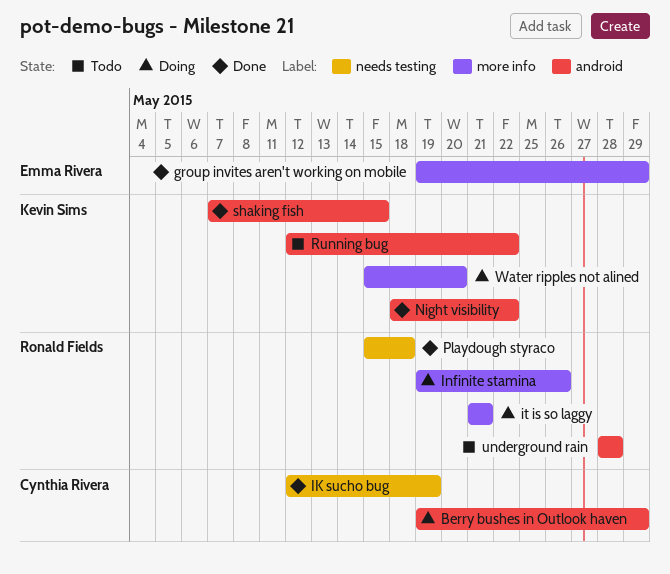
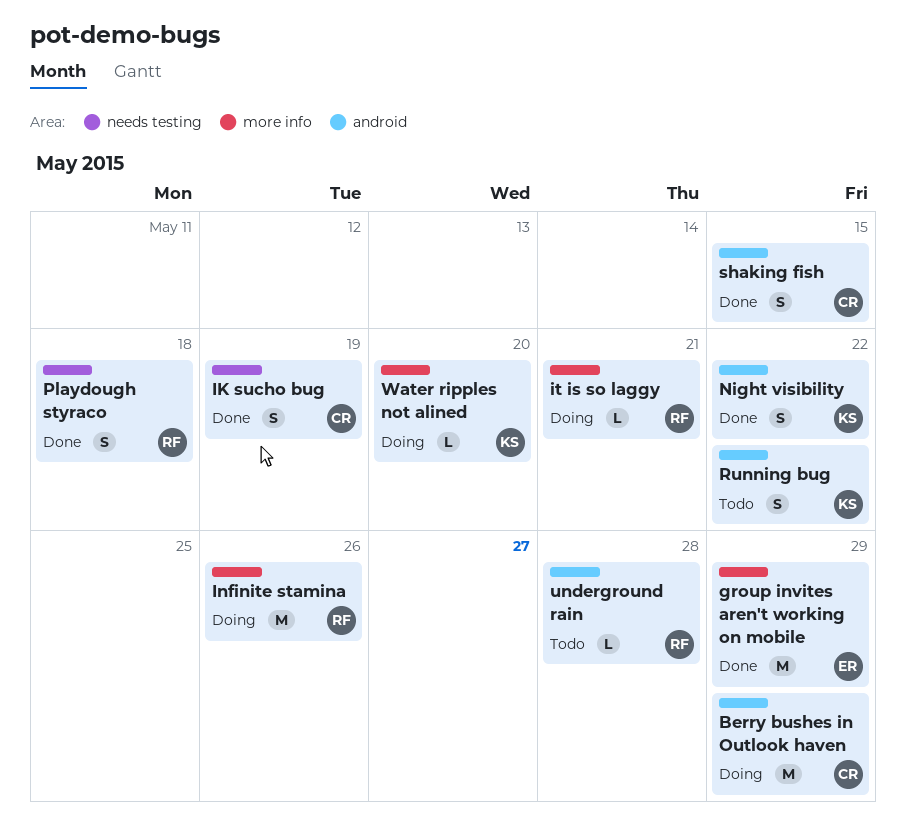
shaking fish, owner: Kevin Sims -> Cynthia Rivera

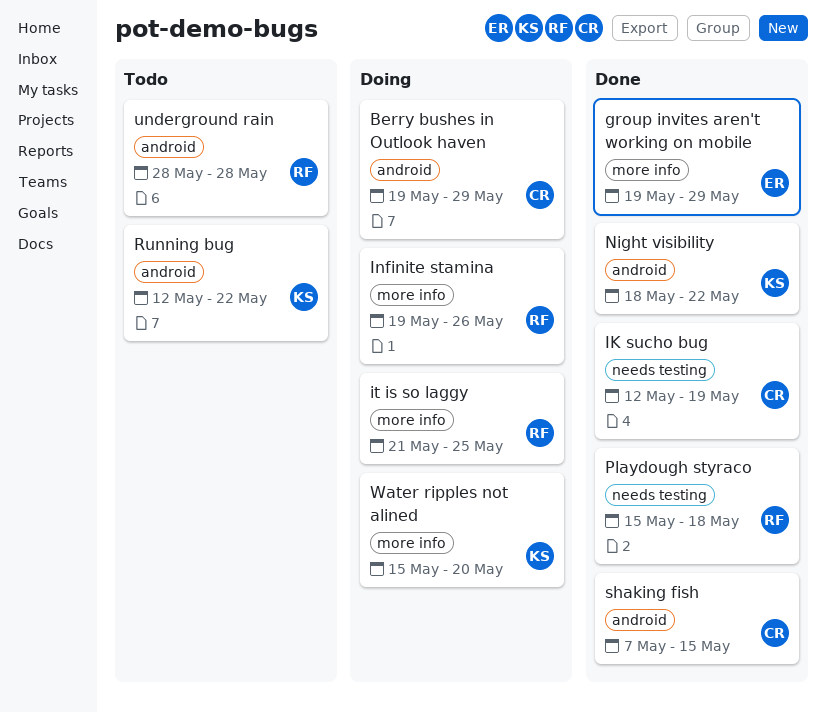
it is so laggy, due: May 21 -> May 25

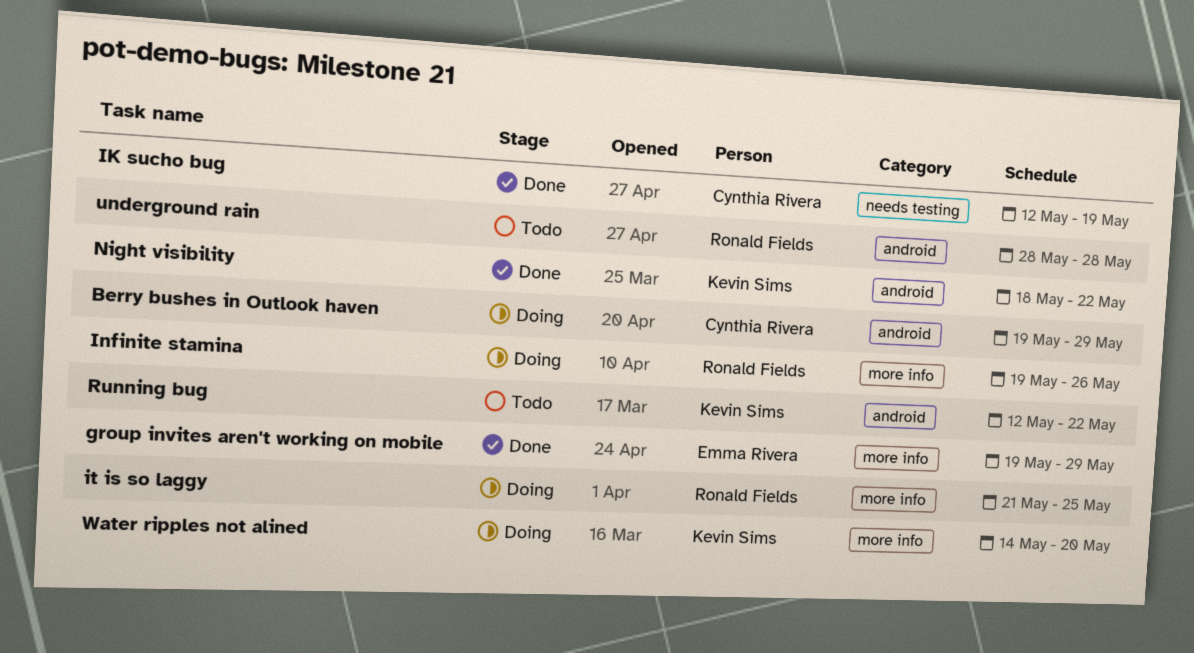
Playdough styraco: present -> none
shaking fish: present -> none
Water ripples not alined, start: May 15 -> May 14

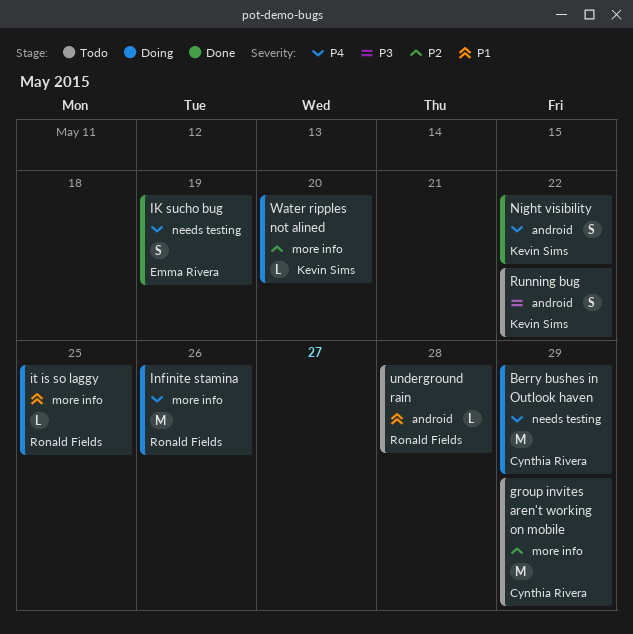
Berry bushes in Outlook haven, label: android -> needs testing
group invites aren't working on mobile, status: Done -> Todo
group invites aren't working on mobile, owner: Emma Rivera -> Cynthia Rivera
IK sucho bug, owner: Cynthia Rivera -> Emma Rivera

